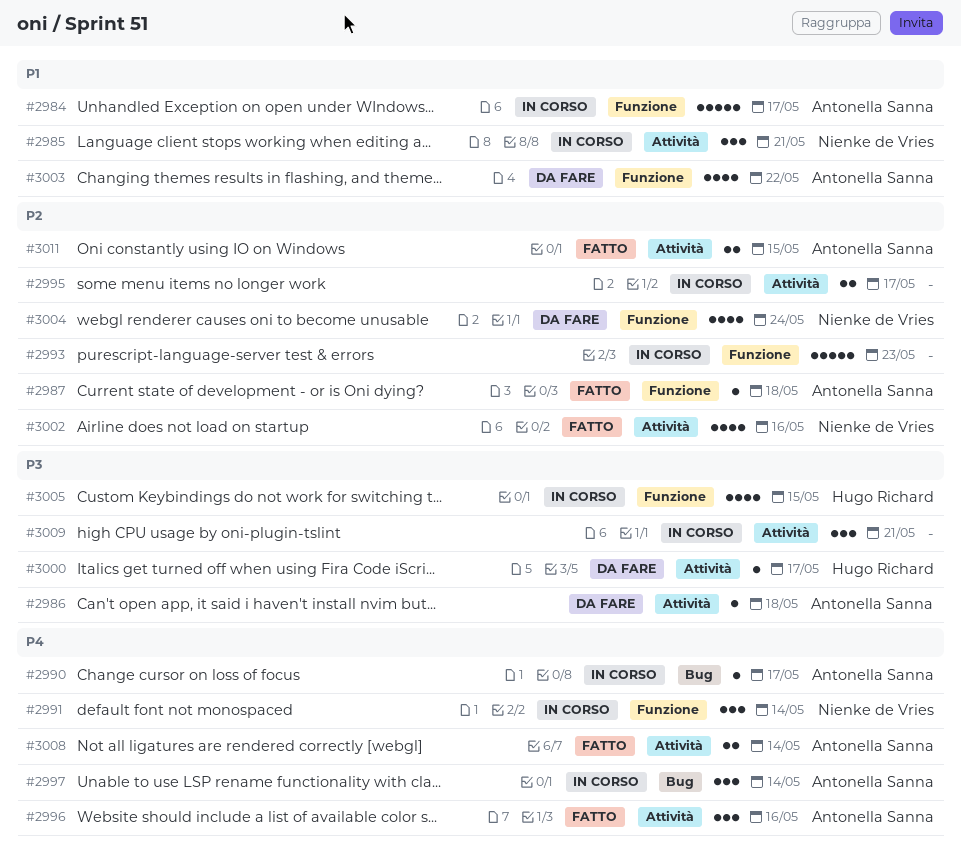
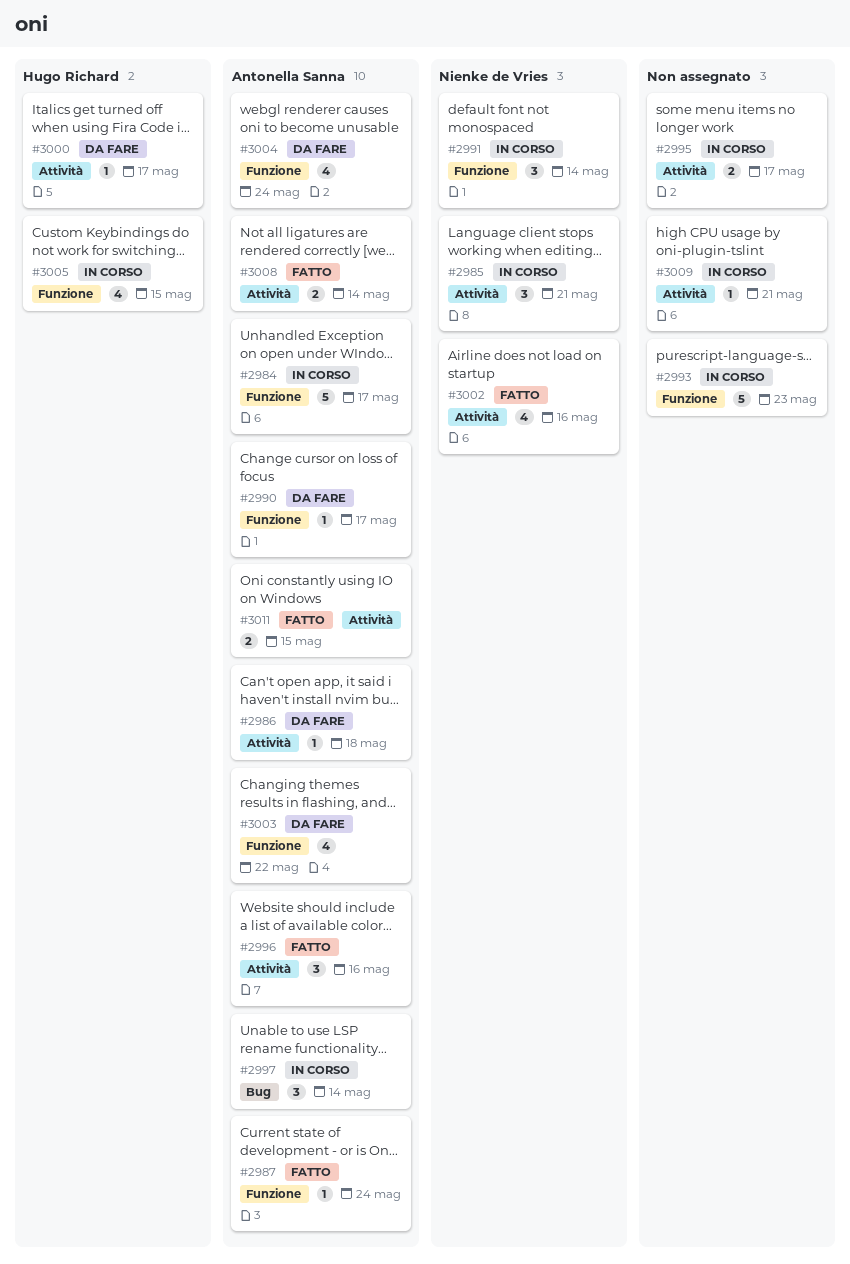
#2987, due: May 18 -> May 24
#2990, status: In corso -> Da fare
#2990, label: Bug -> Funzione
#3004, owner: Nienke de Vries -> Antonella Sanna
#3009, estimate: 3 -> 1

